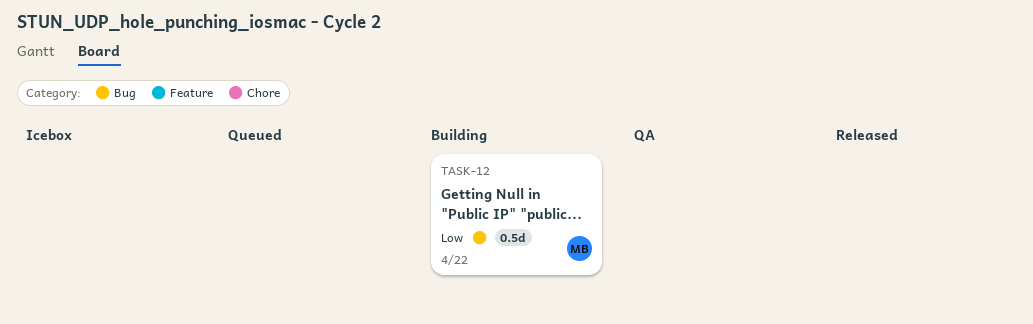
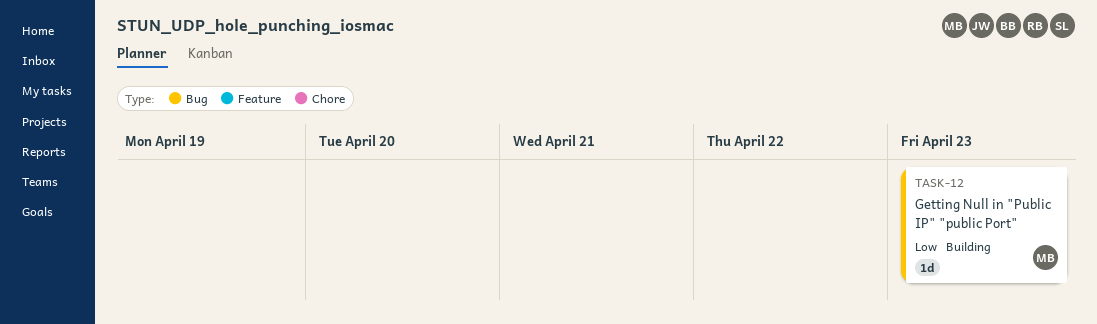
TASK-12, estimate: 0.5d -> 1d
TASK-12, due: Apr 22 -> Apr 23

